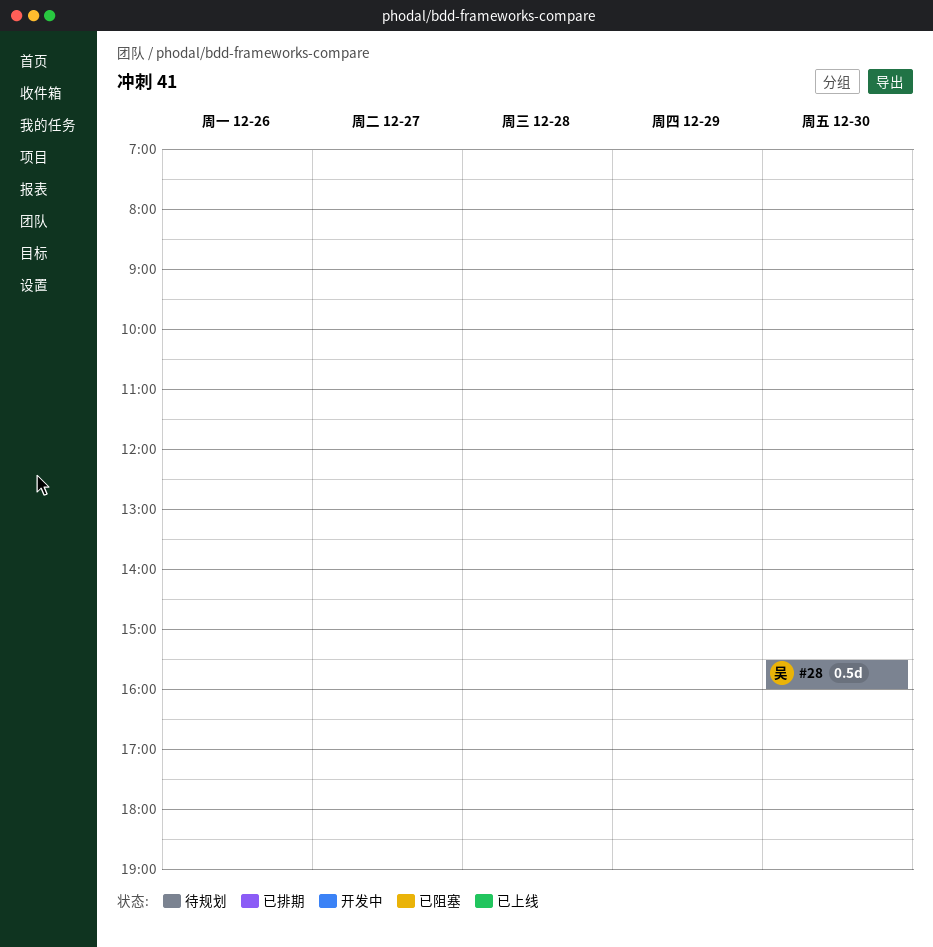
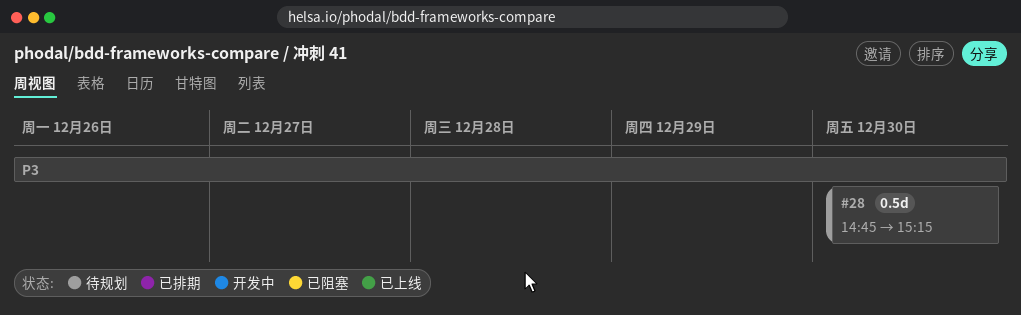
#28, begins: 15:30 -> 14:45
#28, ends: 16:00 -> 15:15

